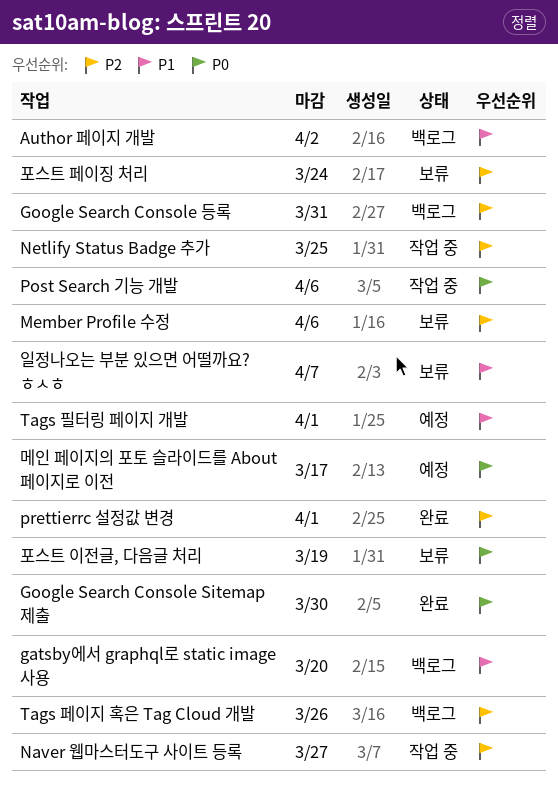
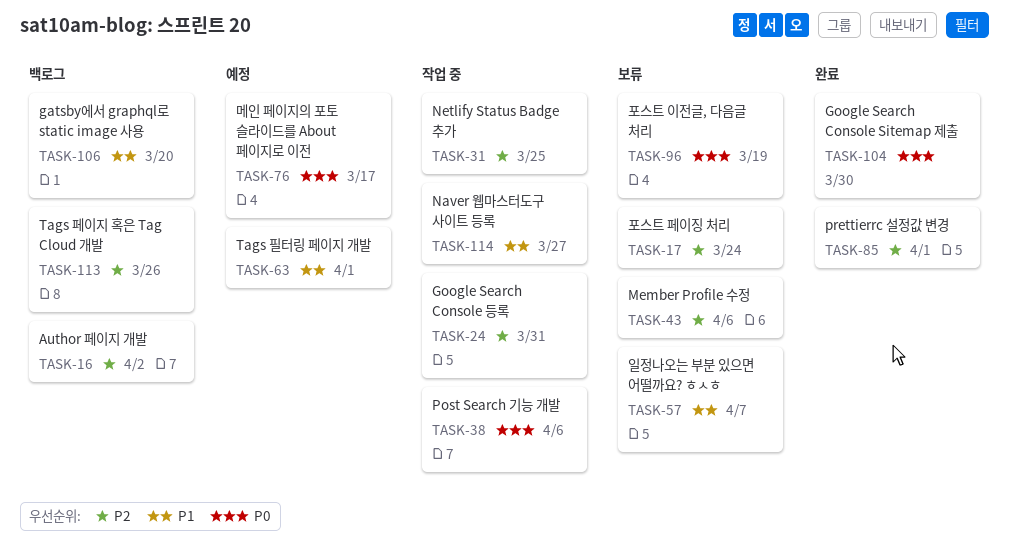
Author 페이지 개발, priority: P1 -> P2
Google Search Console 등록, status: 백로그 -> 작업 중
Naver 웹마스터도구 사이트 등록, priority: P2 -> P1

